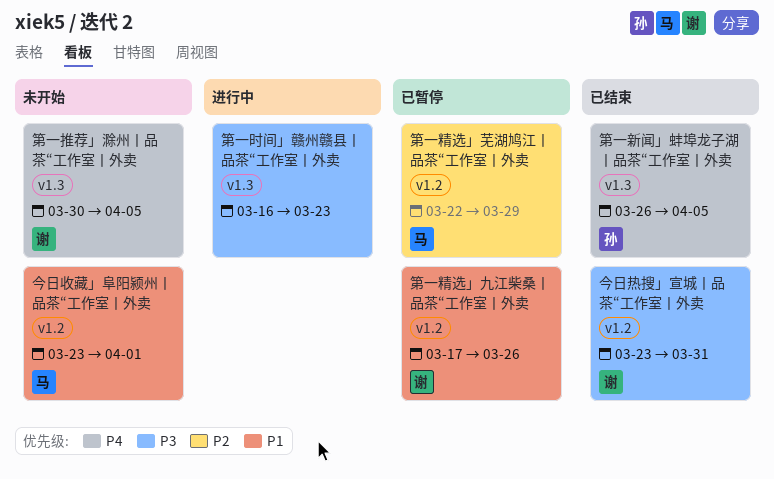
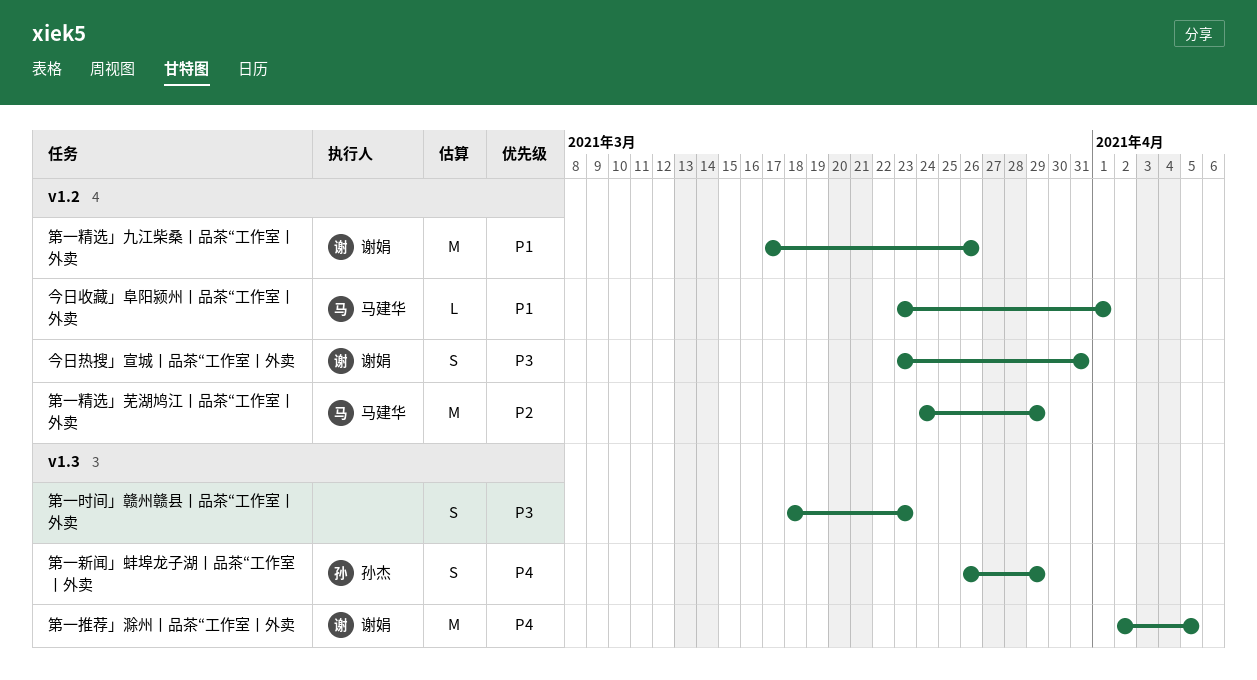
第一推荐」滁州丨品茶“工作室丨外卖, start: Mar 30 -> Apr 2
第一新闻」蚌埠龙子湖丨品茶“工作室丨外卖, due: Apr 5 -> Mar 29
第一时间」赣州赣县丨品茶“工作室丨外卖, start: Mar 16 -> Mar 18
第一精选」芜湖鸠江丨品茶“工作室丨外卖, start: Mar 22 -> Mar 24

